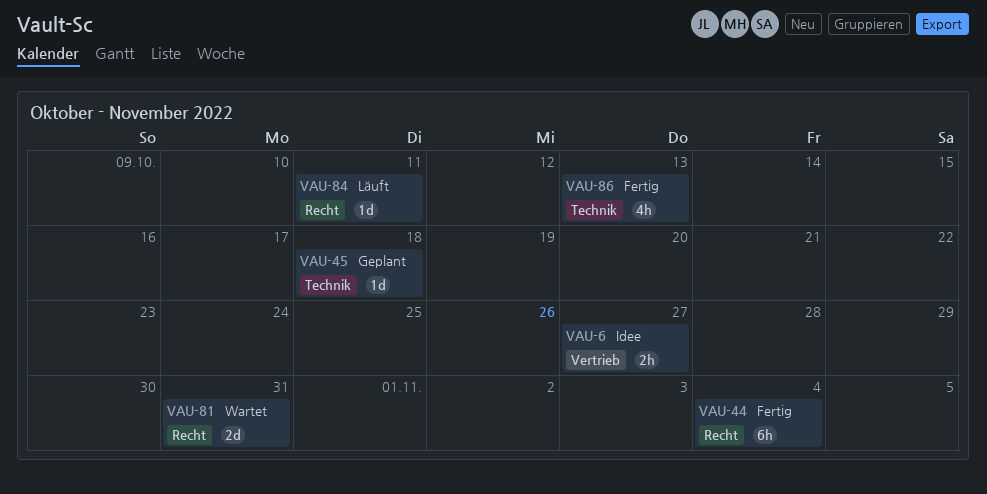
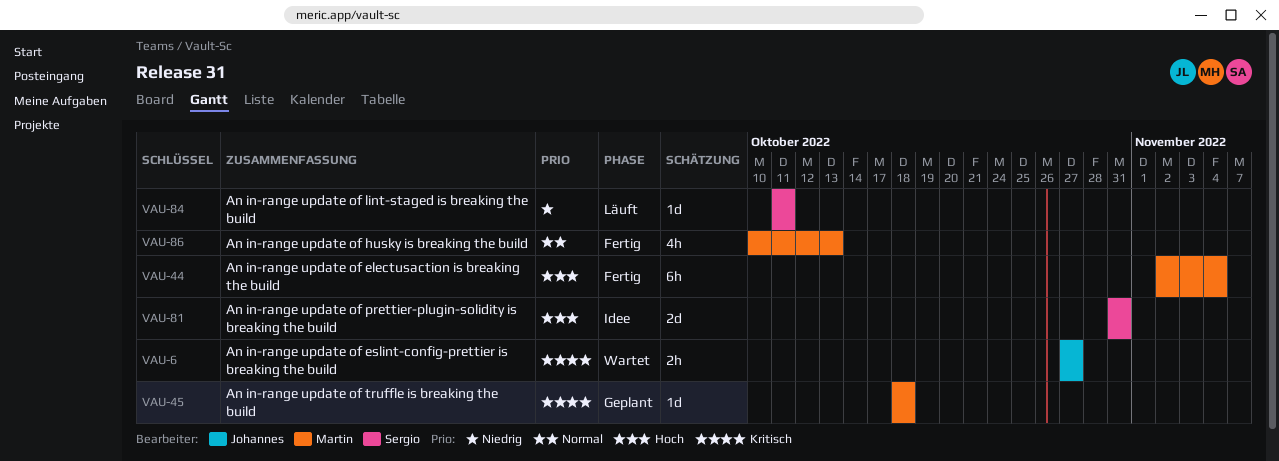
VAU-6, status: Idee -> Wartet
VAU-81, status: Wartet -> Idee

